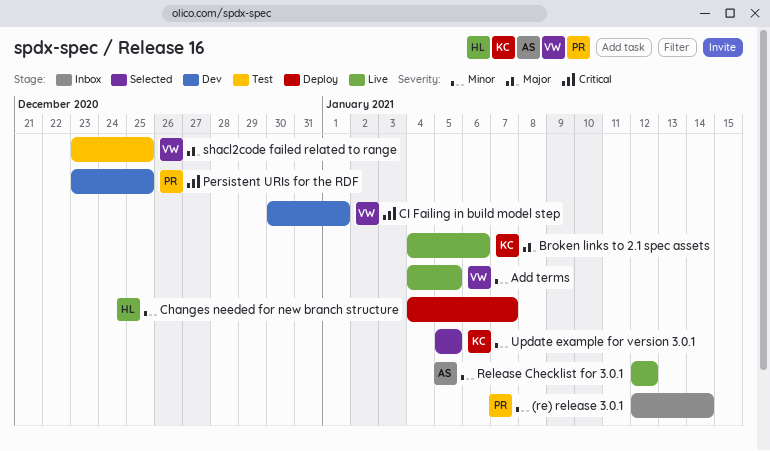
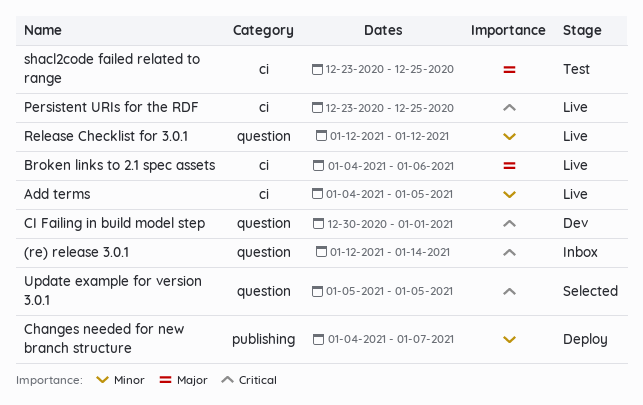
(re) release 3.0.1, priority: Minor -> Critical
Persistent URIs for the RDF, status: Dev -> Live
Update example for version 3.0.1, priority: Minor -> Critical

